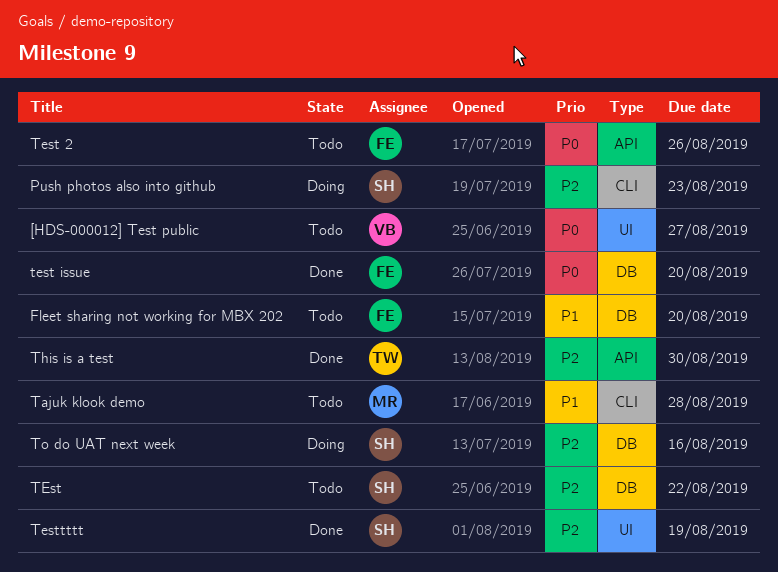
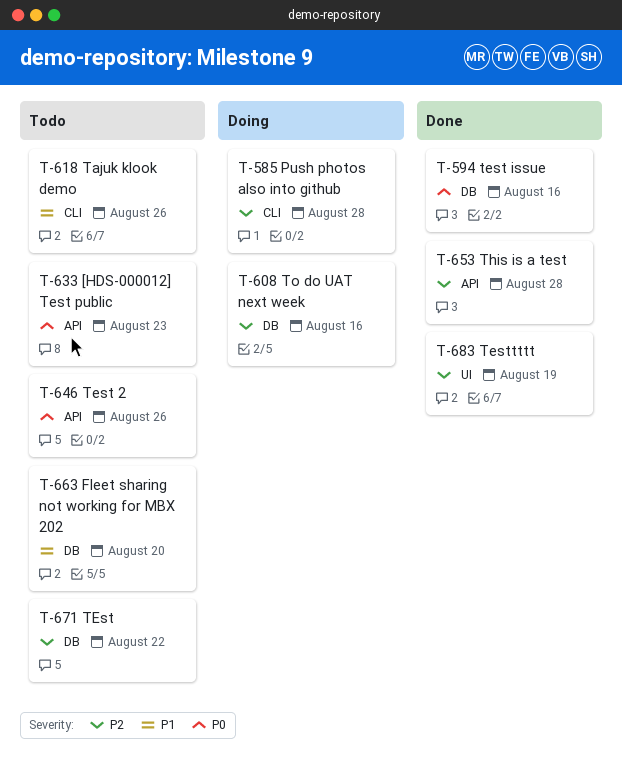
[HDS-000012] Test public, label: UI -> API
[HDS-000012] Test public, due: Aug 27 -> Aug 23
Push photos also into github, due: Aug 23 -> Aug 28
Tajuk klook demo, due: Aug 28 -> Aug 26
test issue, due: Aug 20 -> Aug 16
This is a test, due: Aug 30 -> Aug 28

